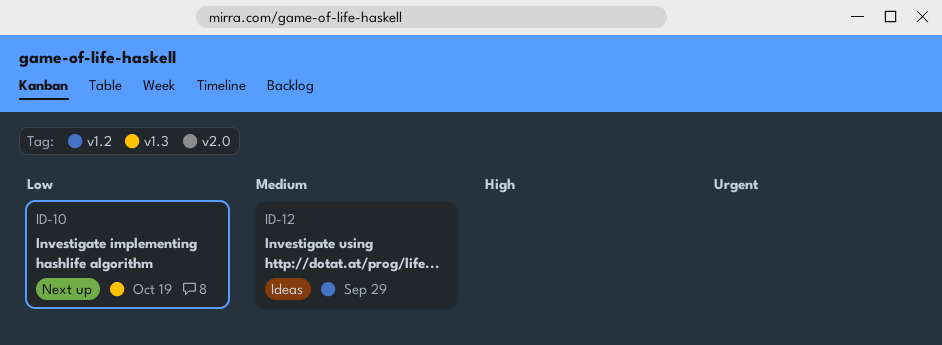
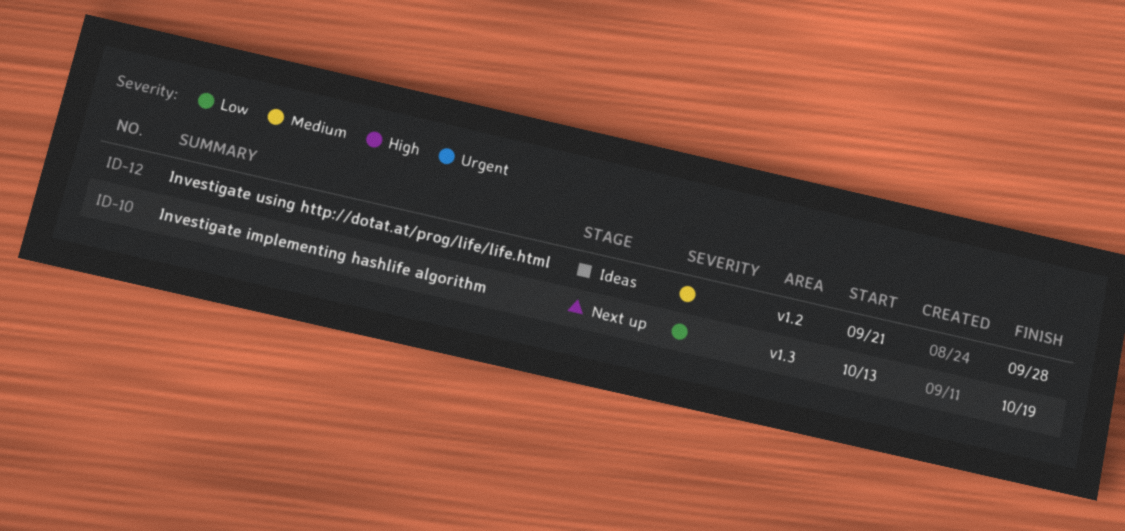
ID-12, due: Sep 29 -> Sep 28

